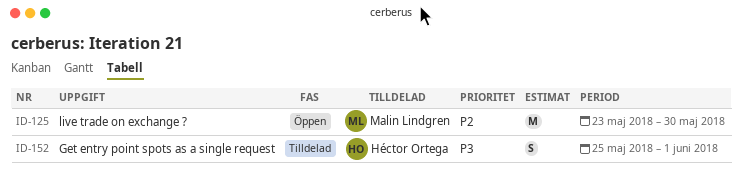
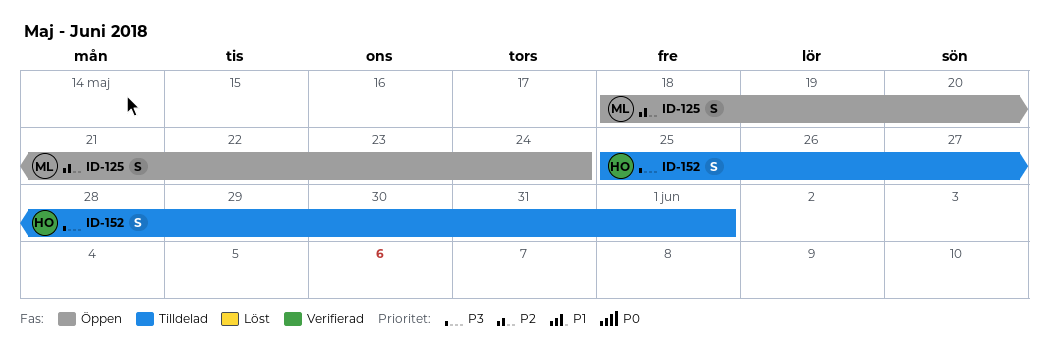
ID-125, estimate: M -> S
ID-125, start: May 23 -> May 18
ID-125, due: May 30 -> May 24

